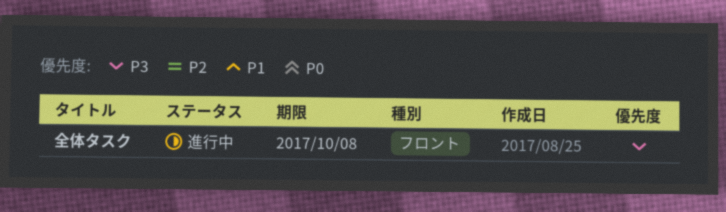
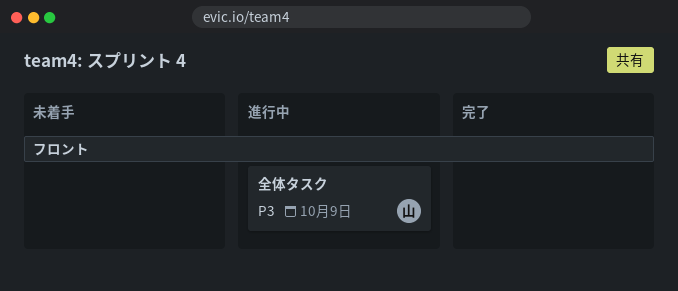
全体タスク, due: Oct 8 -> Oct 9

